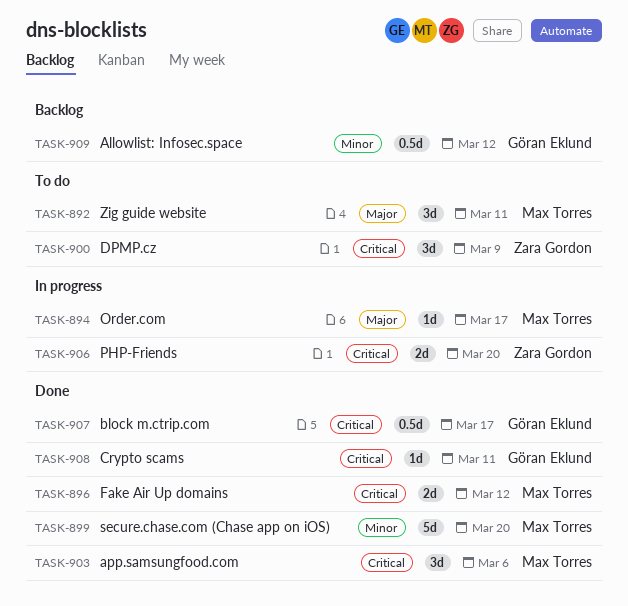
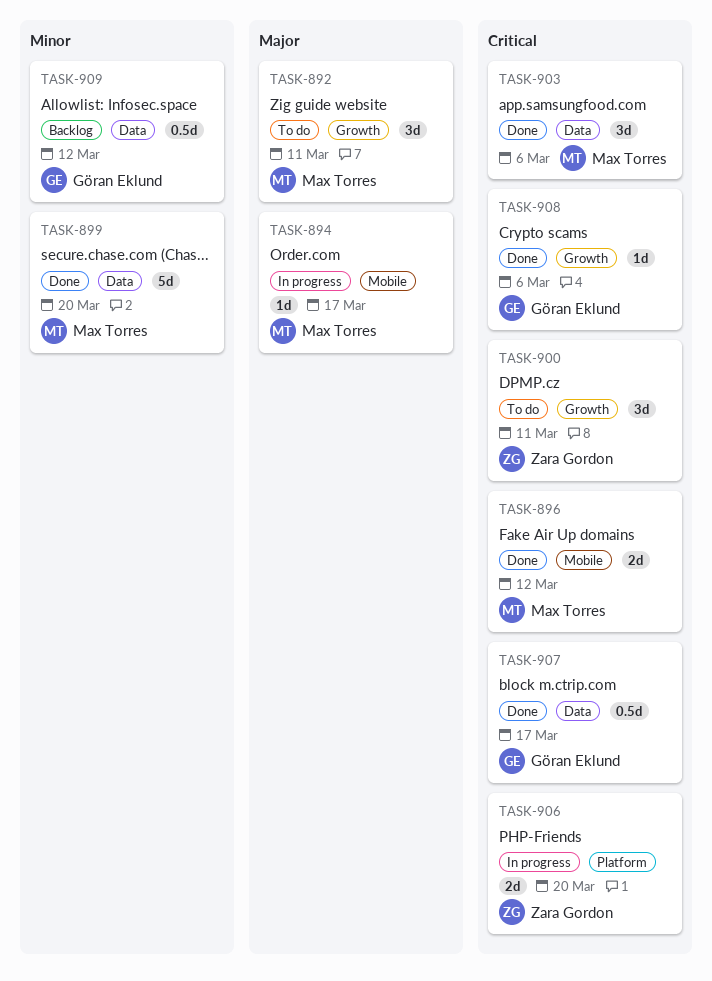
TASK-900, due: Mar 9 -> Mar 11
TASK-908, due: Mar 11 -> Mar 6

